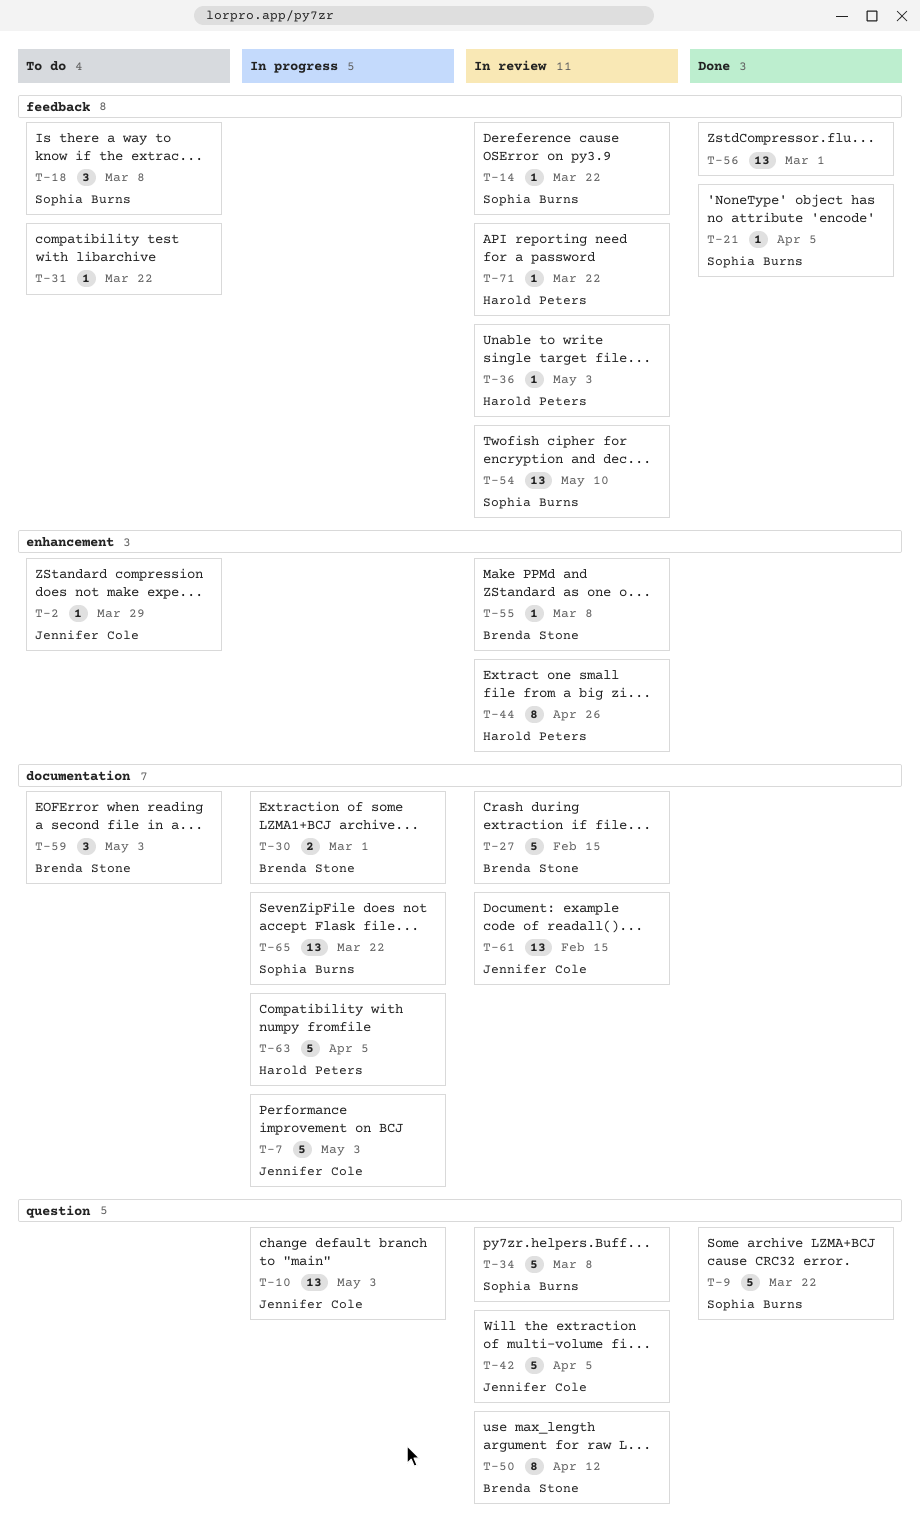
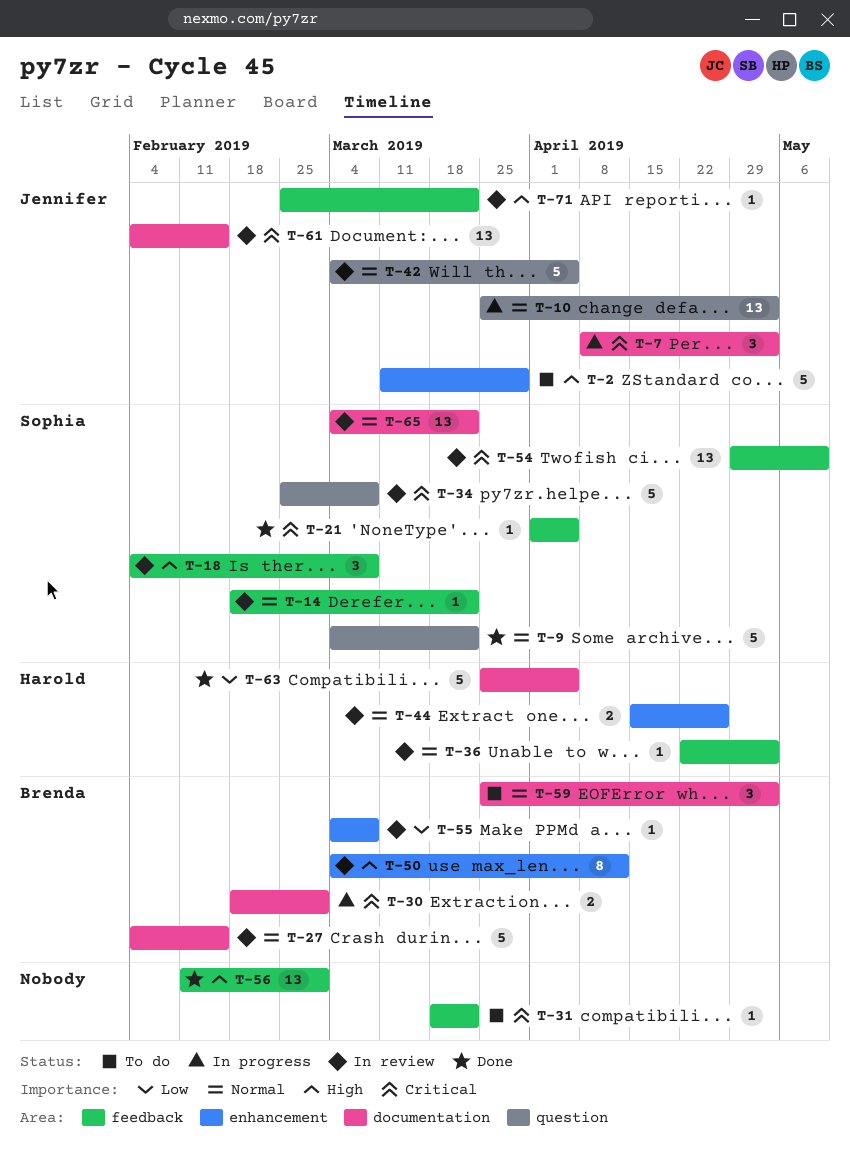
T-2, estimate: 1 -> 5
T-7, estimate: 5 -> 3
T-18, status: To do -> In review
T-44, estimate: 8 -> 2
T-50, label: question -> enhancement
T-63, status: In progress -> Done
T-65, status: In progress -> In review
T-71, owner: Harold Peters -> Jennifer Cole

